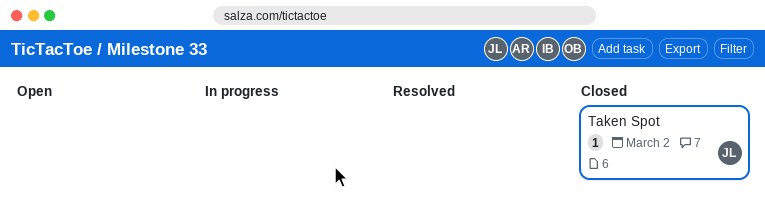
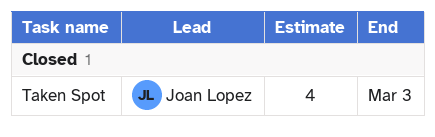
Taken Spot, estimate: 1 -> 4
Taken Spot, due: Mar 2 -> Mar 3

